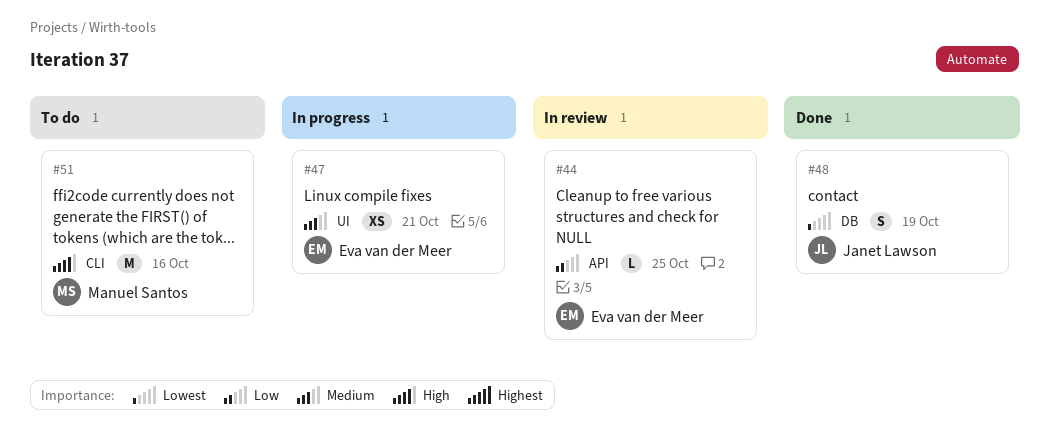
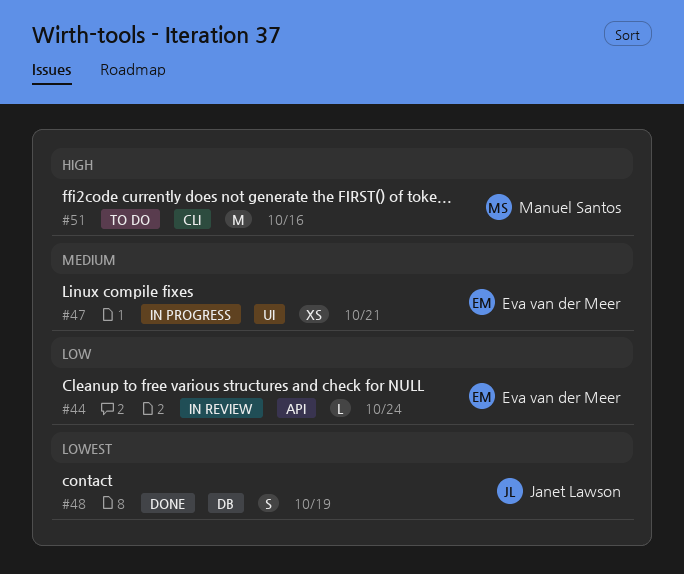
#44, due: Oct 25 -> Oct 24

